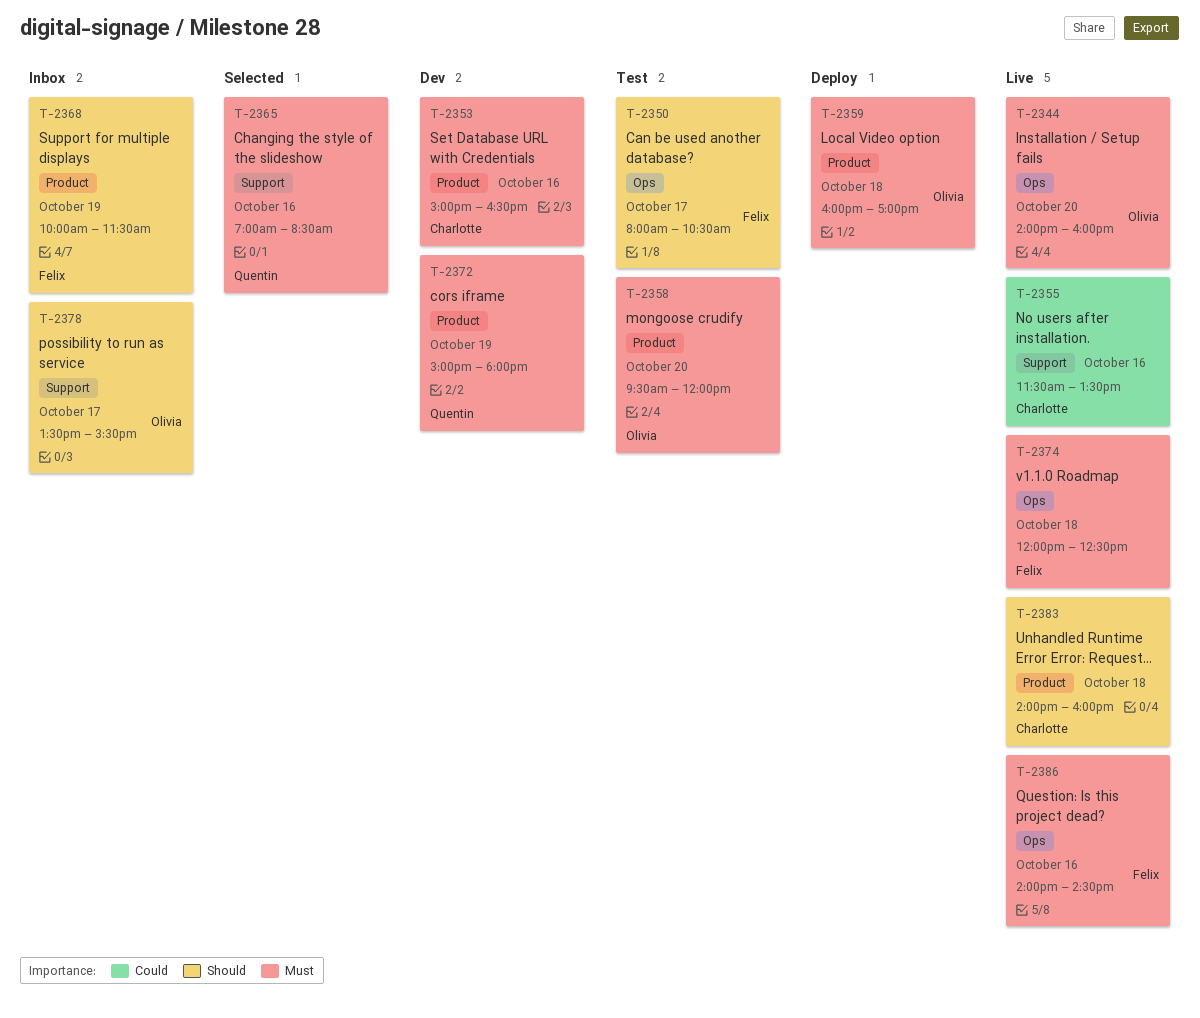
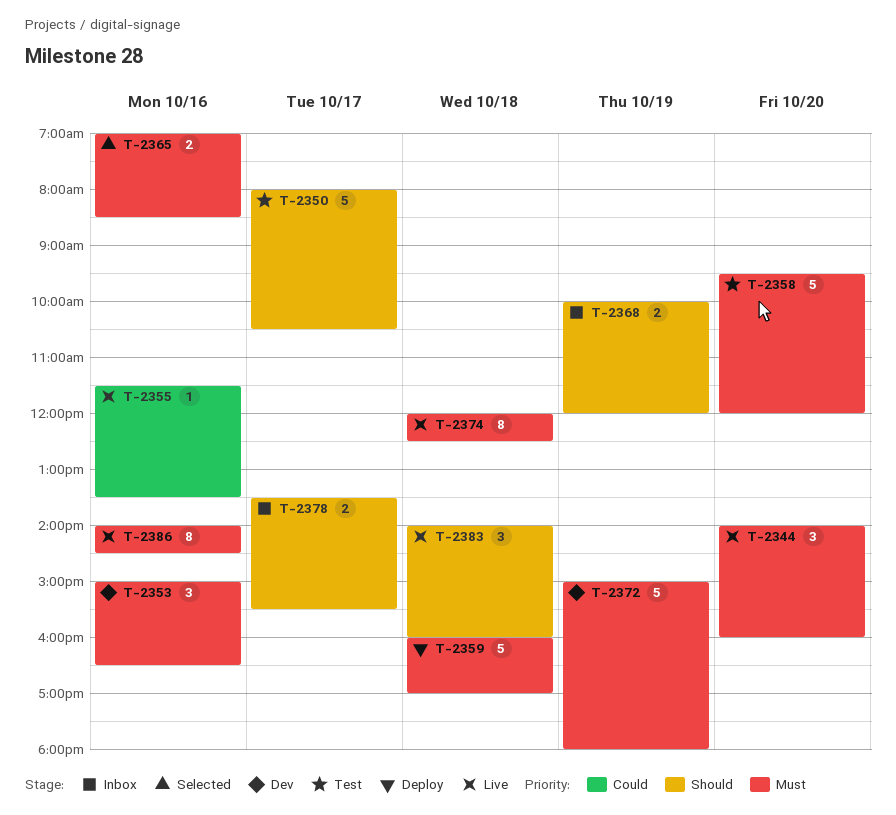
T-2368, ends: 11:30 -> 12:00

